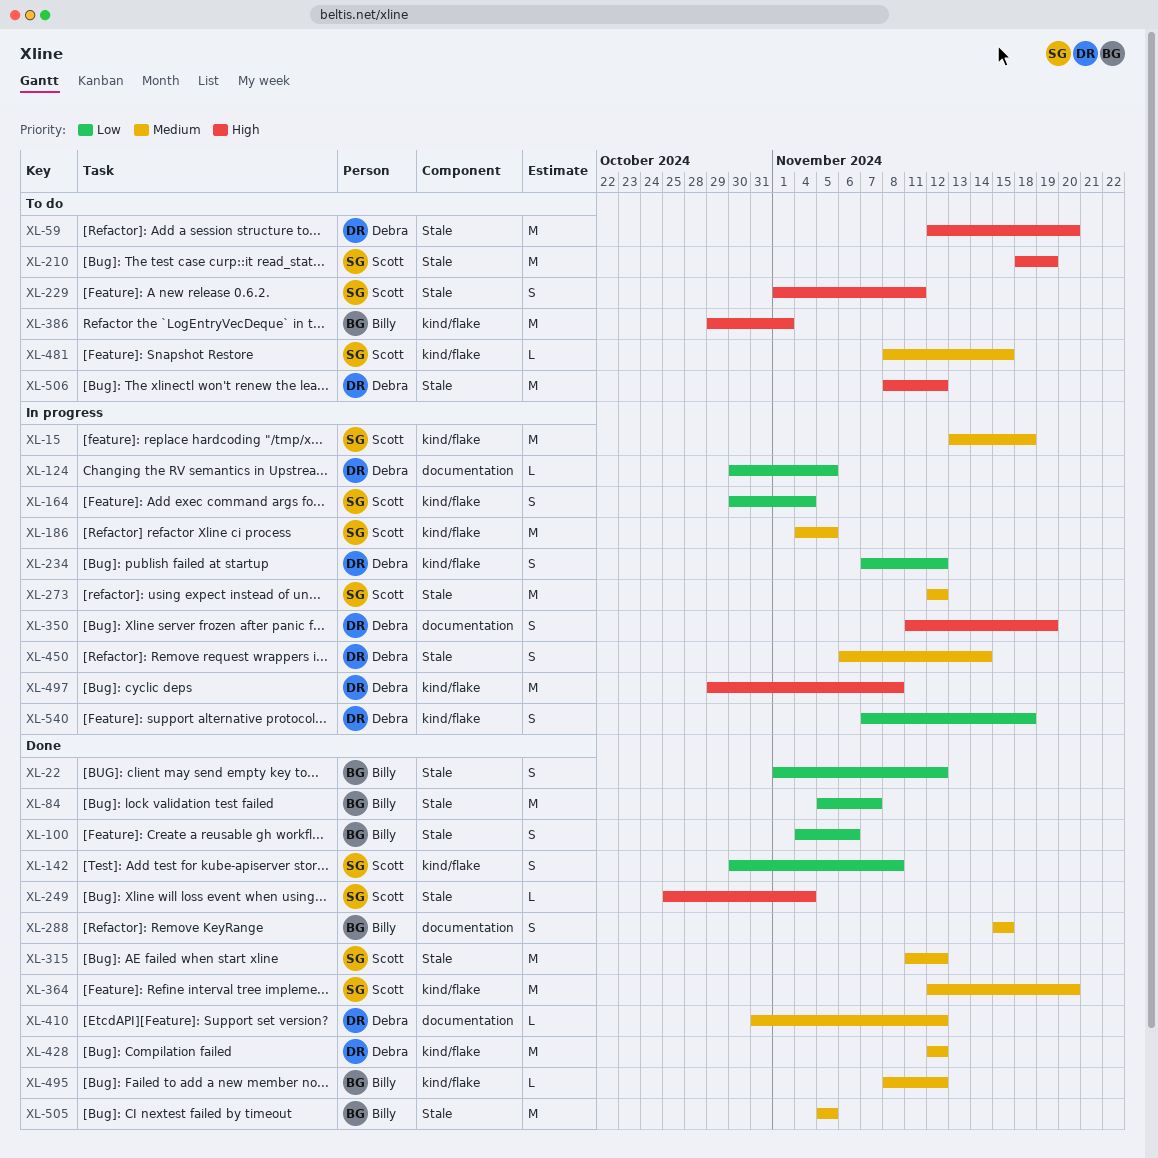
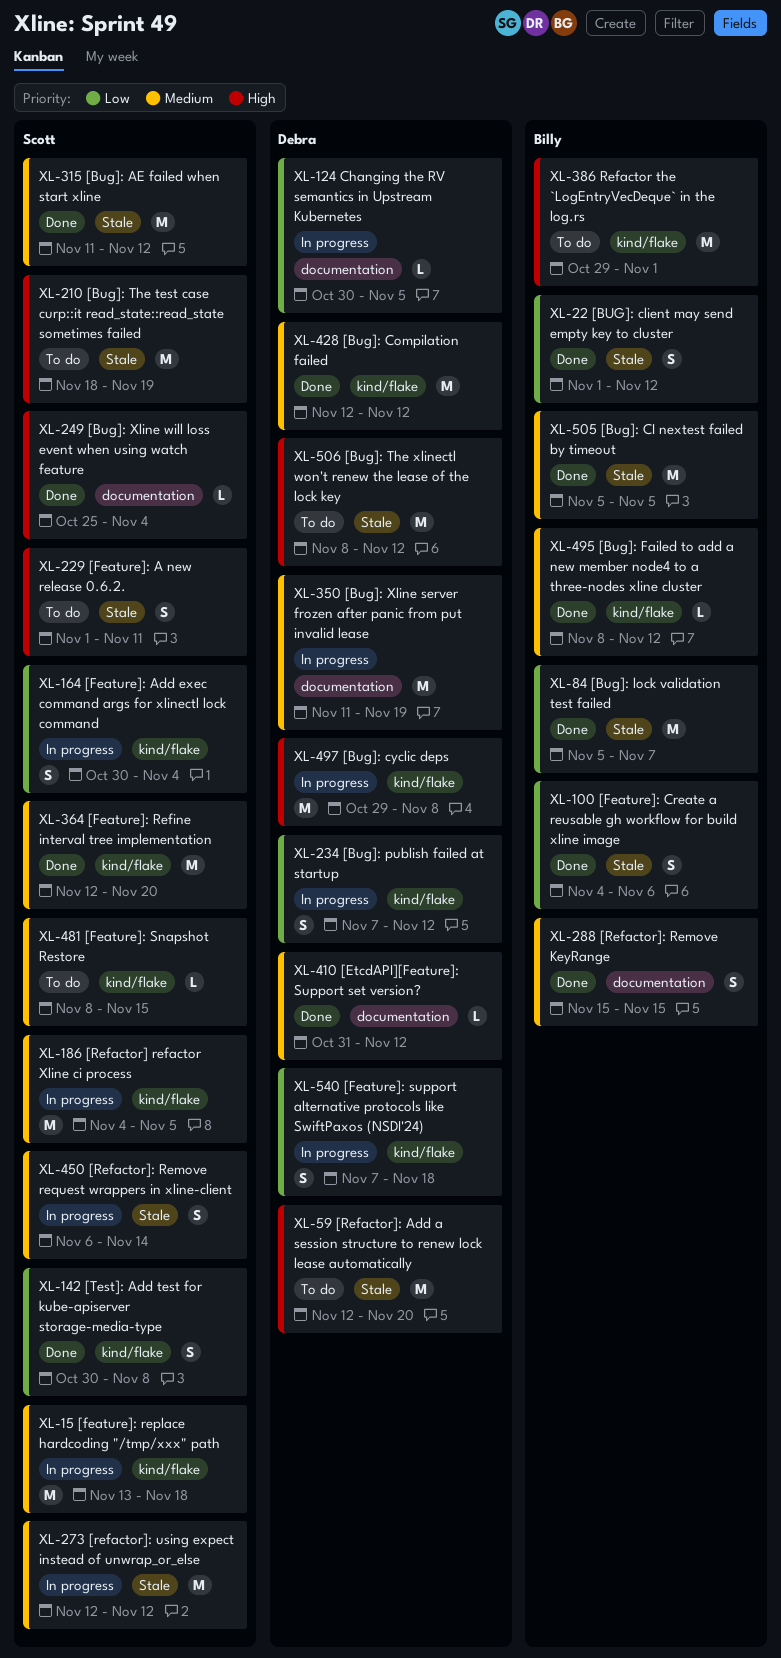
XL-249, label: Stale -> documentation
XL-350, priority: High -> Medium
XL-350, estimate: S -> M
XL-450, owner: Debra -> Scott

